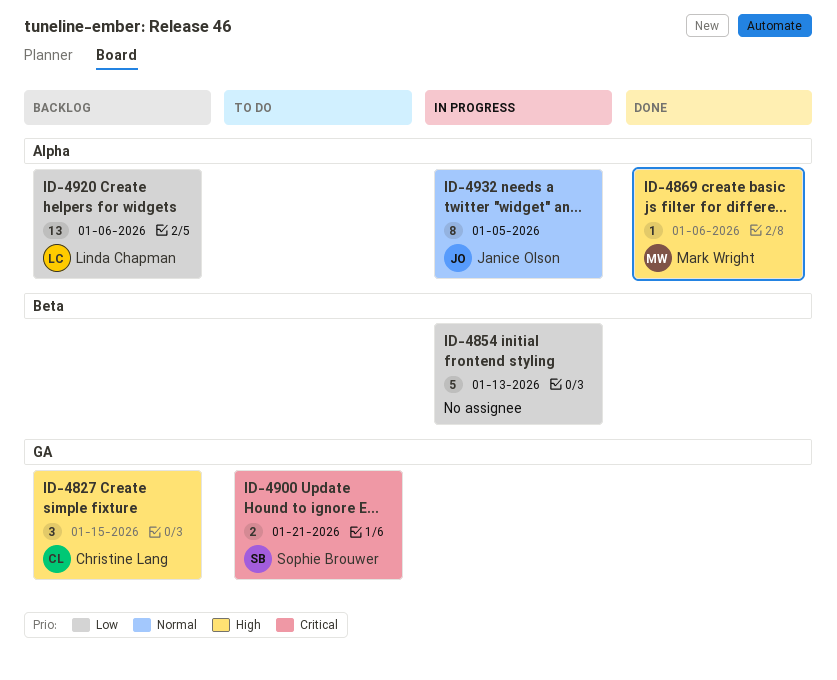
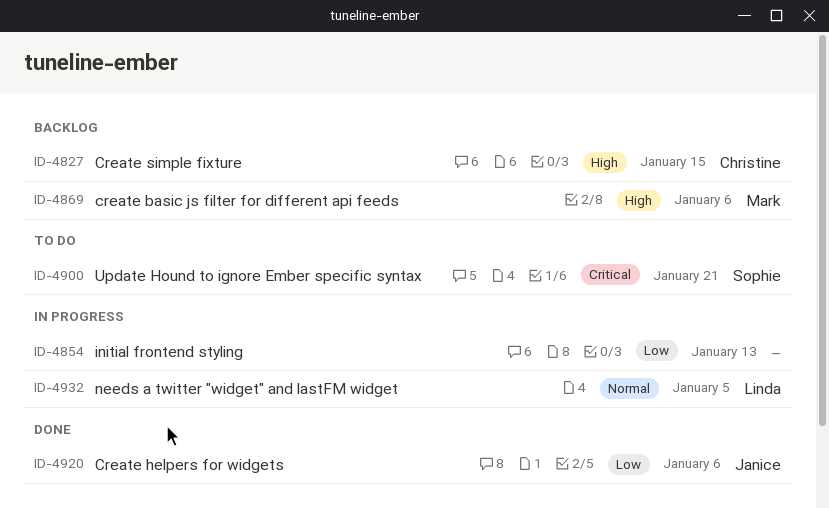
ID-4869, status: Done -> Backlog
ID-4920, status: Backlog -> Done
ID-4920, owner: Linda Chapman -> Janice Olson
ID-4932, owner: Janice Olson -> Linda Chapman

